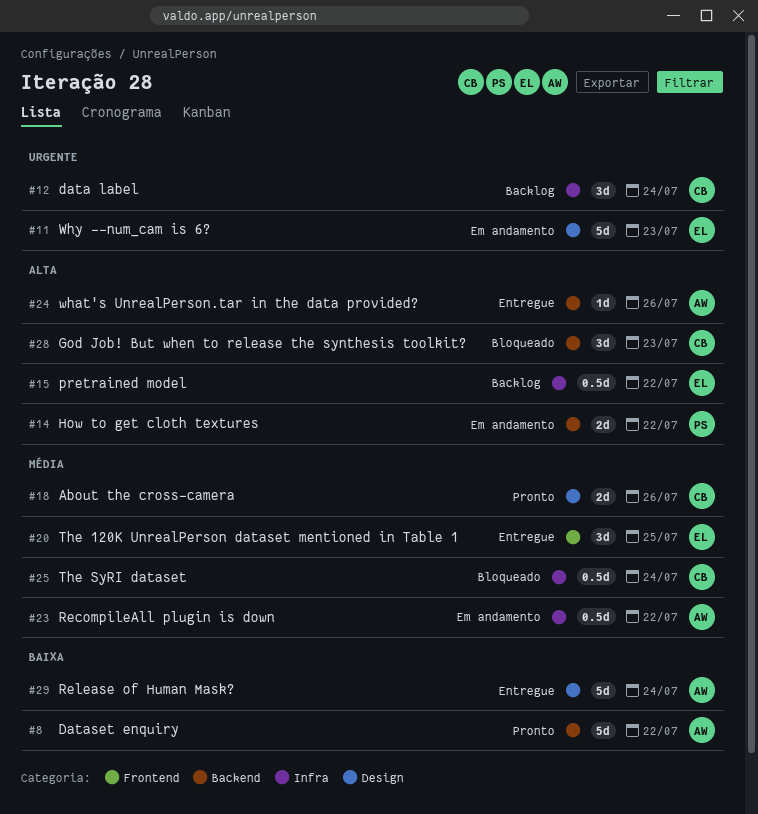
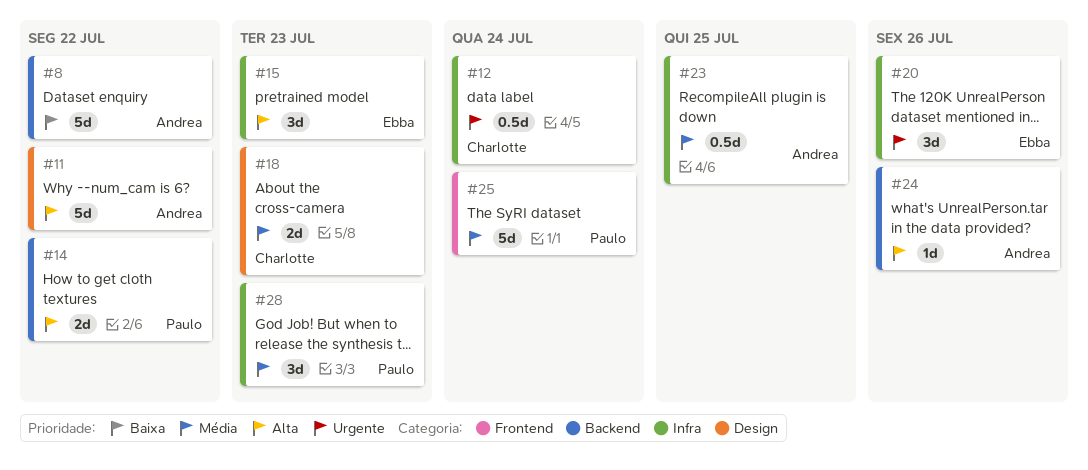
#11, owner: Ebba -> Andrea
#11, priority: Urgente -> Alta
#11, due: Jul 23 -> Jul 22
#12, estimate: 3d -> 0.5d
#15, estimate: 0.5d -> 3d
#15, due: Jul 22 -> Jul 23
#18, due: Jul 26 -> Jul 23
#20, priority: Média -> Urgente
#20, label: Frontend -> Infra
#20, due: Jul 25 -> Jul 26
#23, due: Jul 22 -> Jul 25
#25, owner: Charlotte -> Paulo
#25, label: Infra -> Frontend
#25, estimate: 0.5d -> 5d
#28, owner: Charlotte -> Paulo
#28, priority: Alta -> Média
#28, label: Backend -> Infra
#29: present -> none

